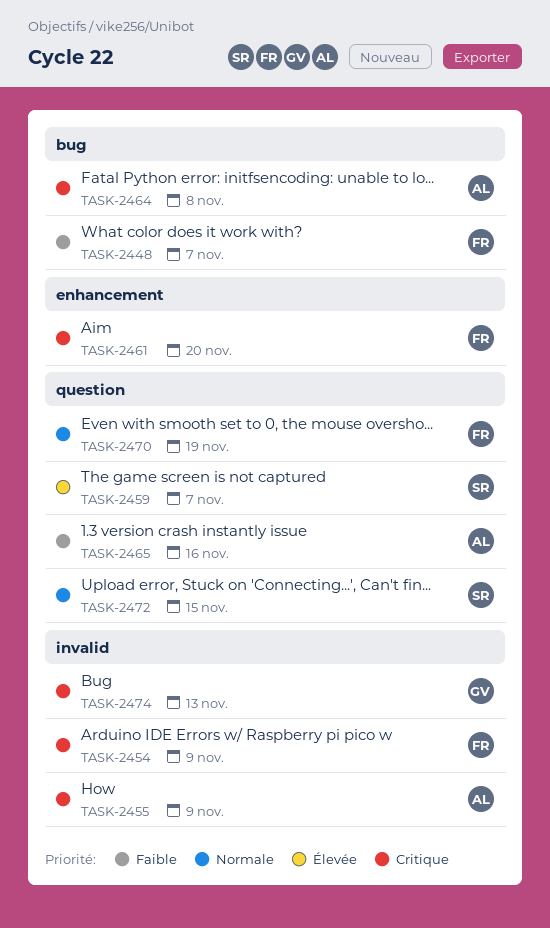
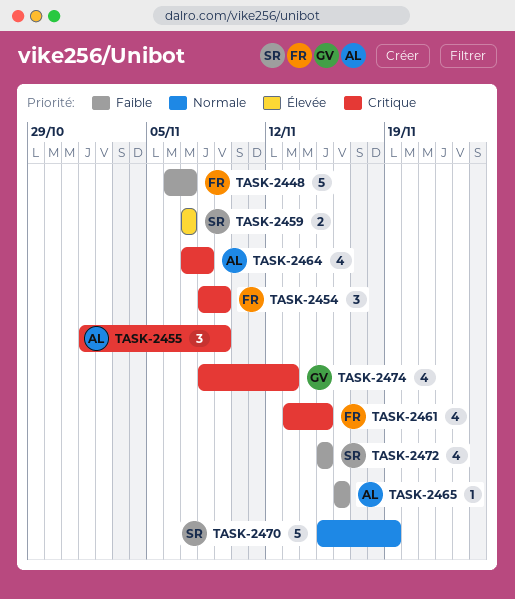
TASK-2461, due: Nov 20 -> Nov 15
TASK-2470, owner: FR -> SR
TASK-2472, priority: Normale -> Faible

